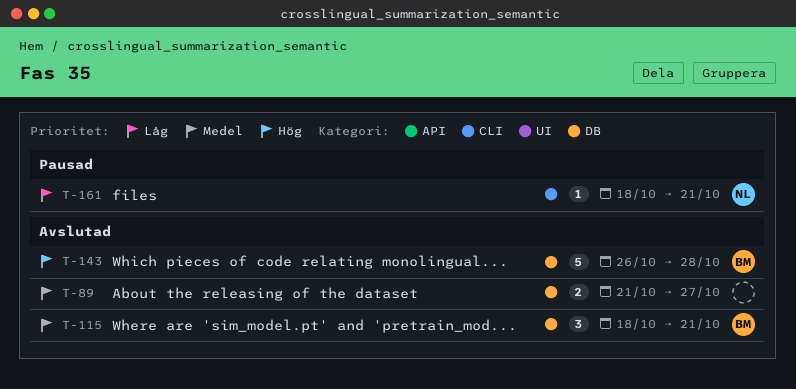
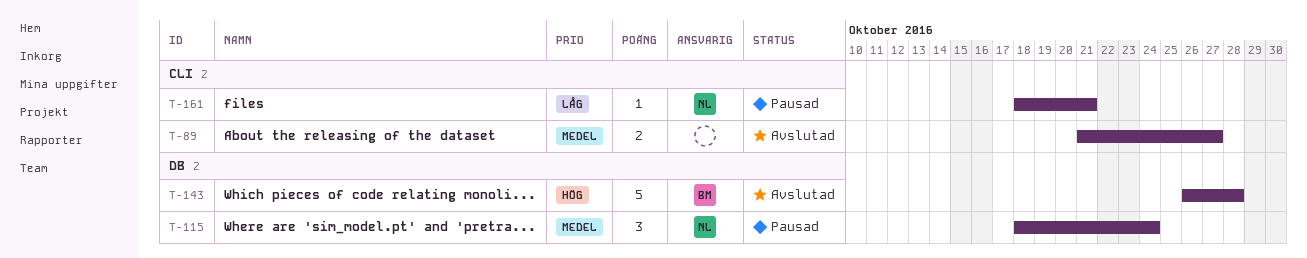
T-89, label: DB -> CLI
T-115, status: Avslutad -> Pausad
T-115, owner: BM -> NL
T-115, due: Oct 21 -> Oct 24

